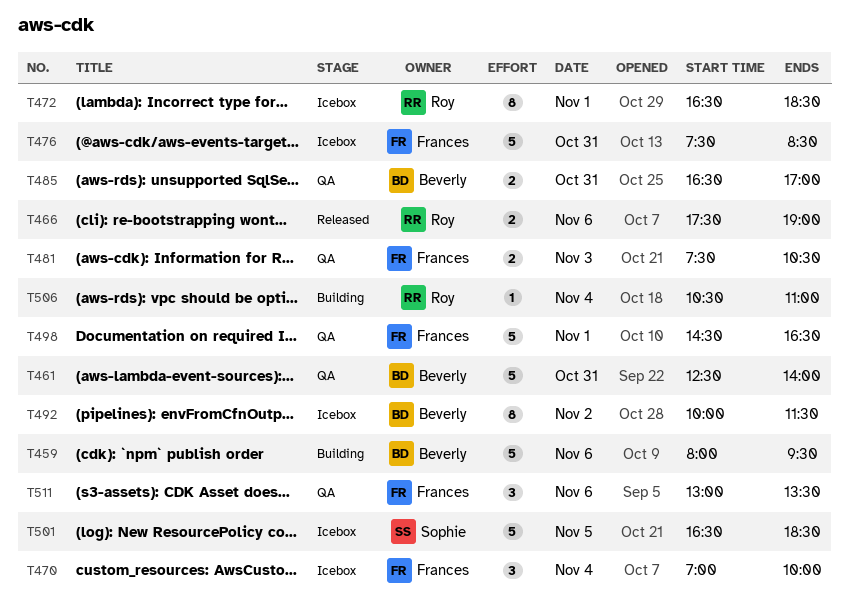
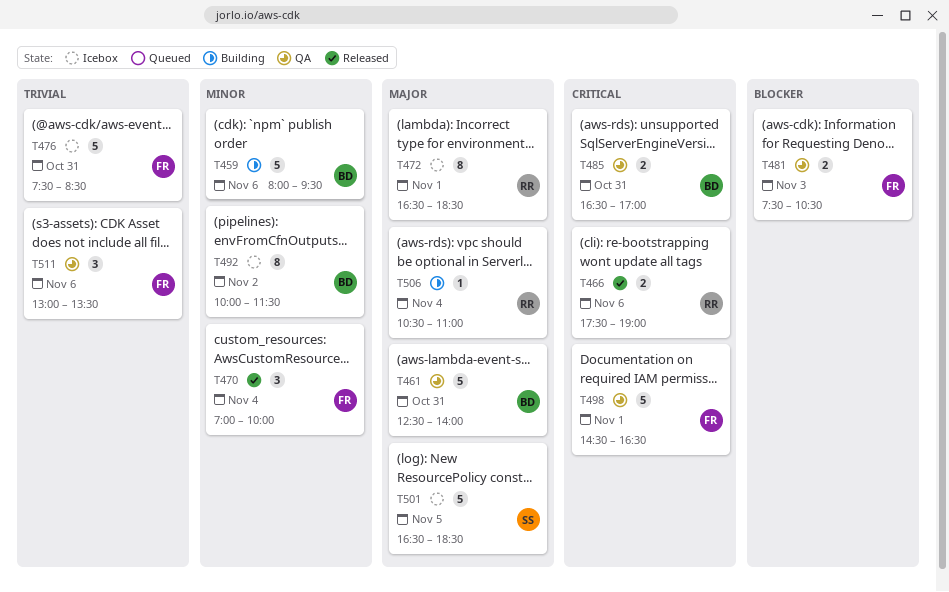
T470, status: Icebox -> Released

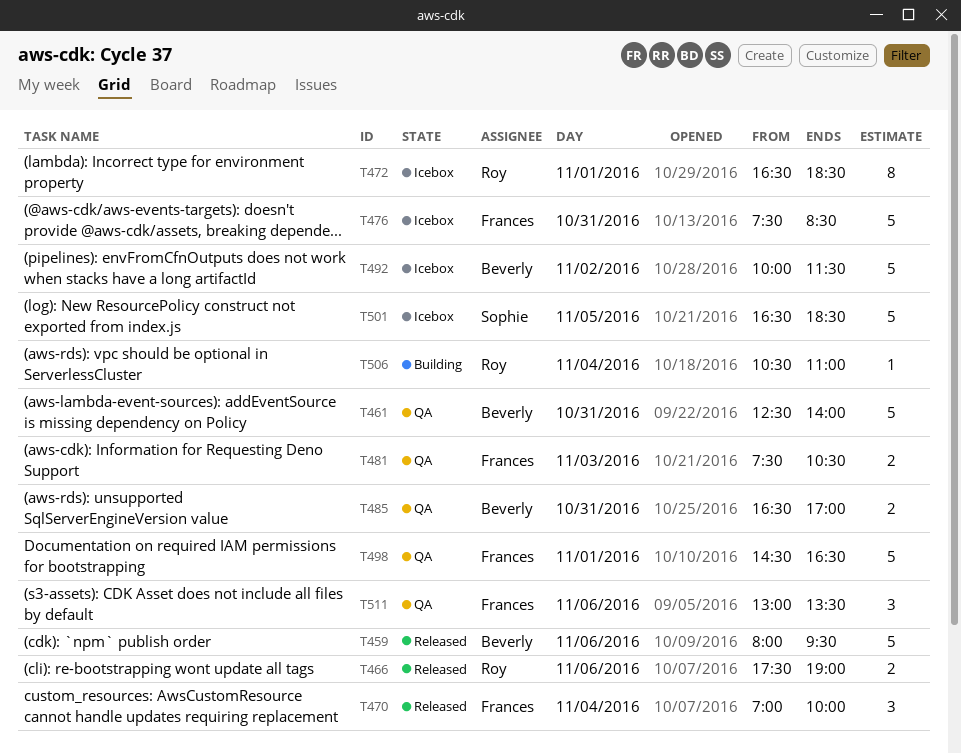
T459, status: Building -> Released
T492, estimate: 8 -> 5

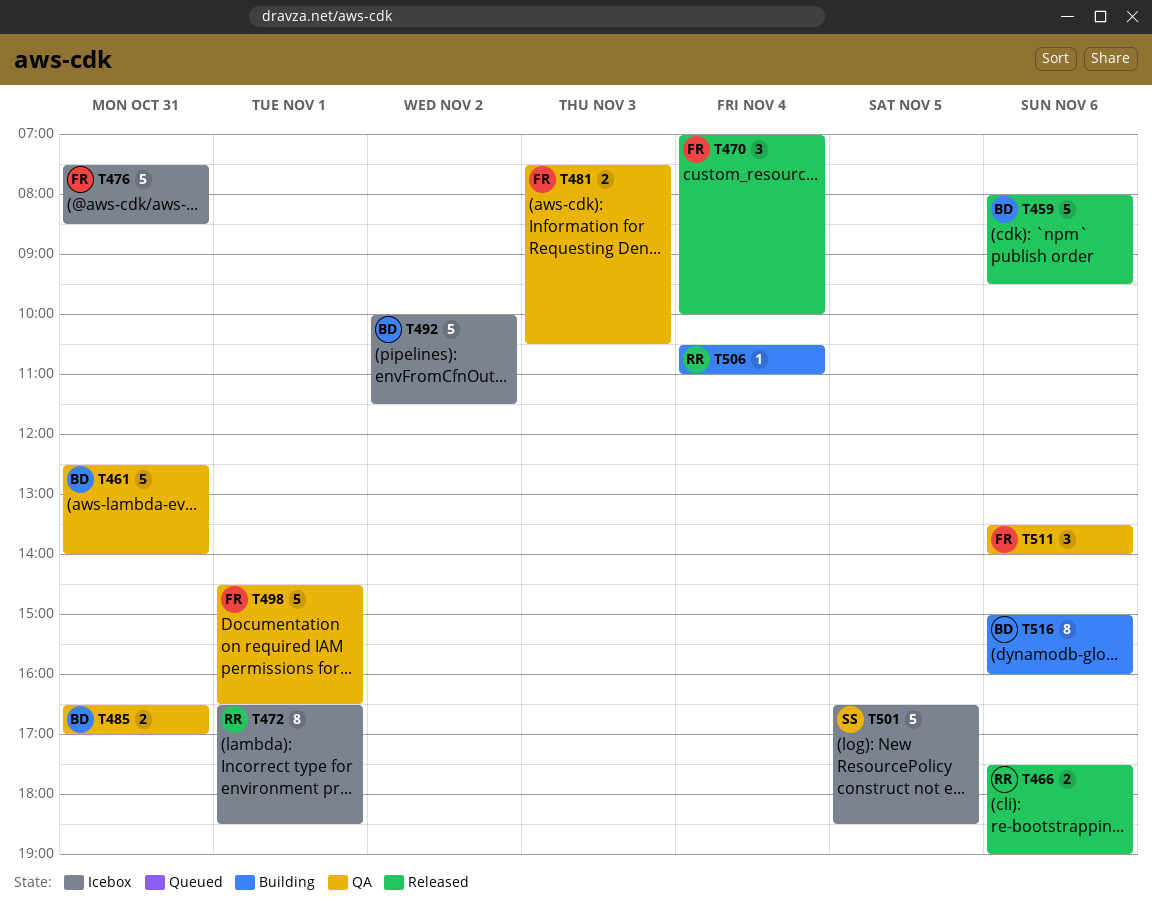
T511, begins: 13:00 -> 13:30
T511, ends: 13:30 -> 14:00
T516: none -> present

